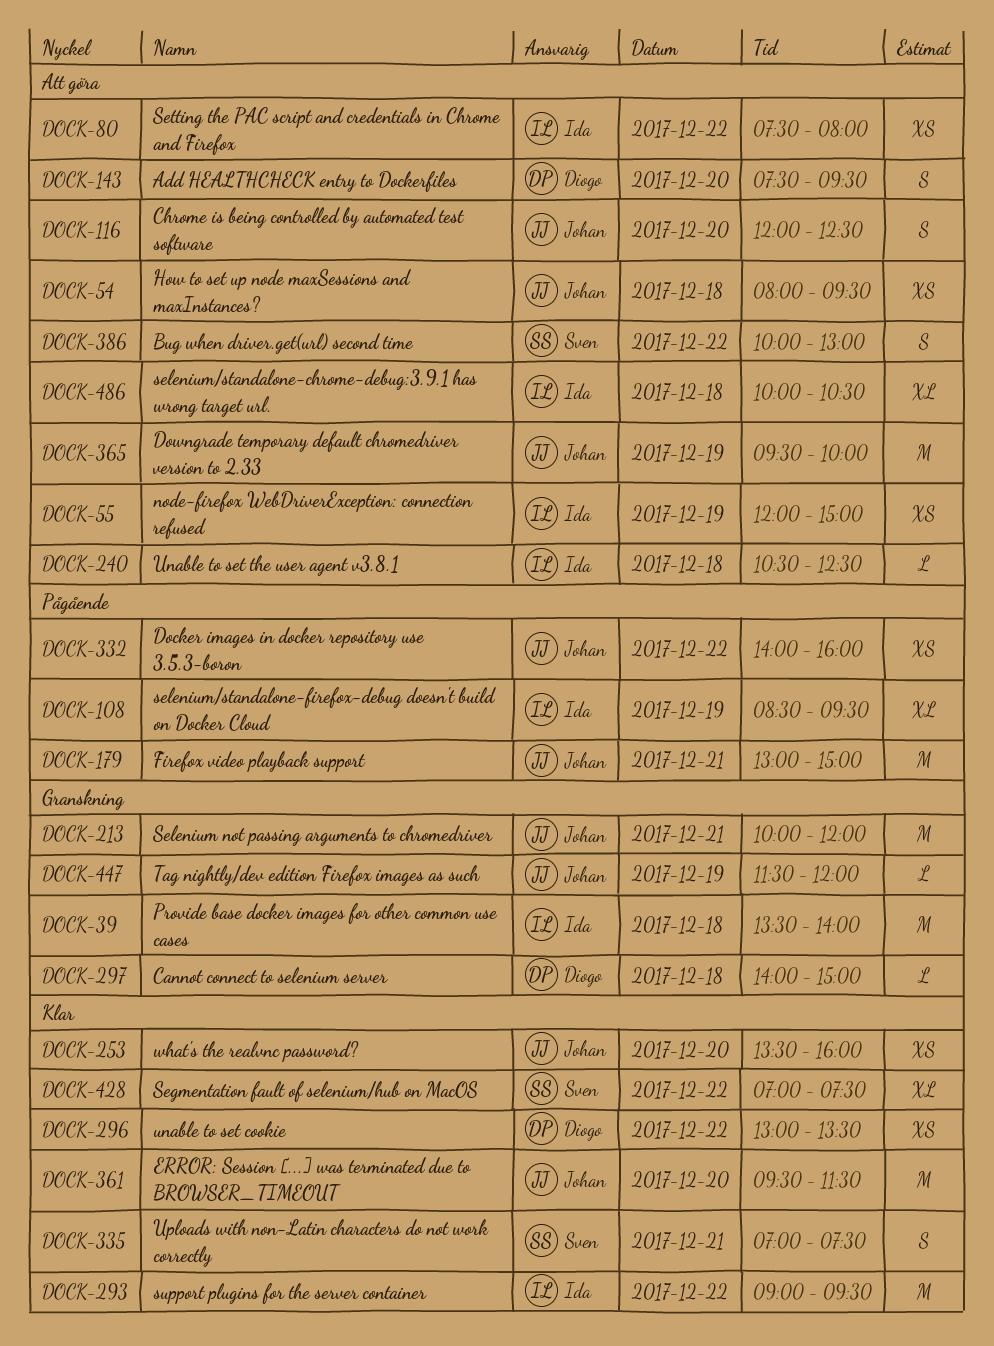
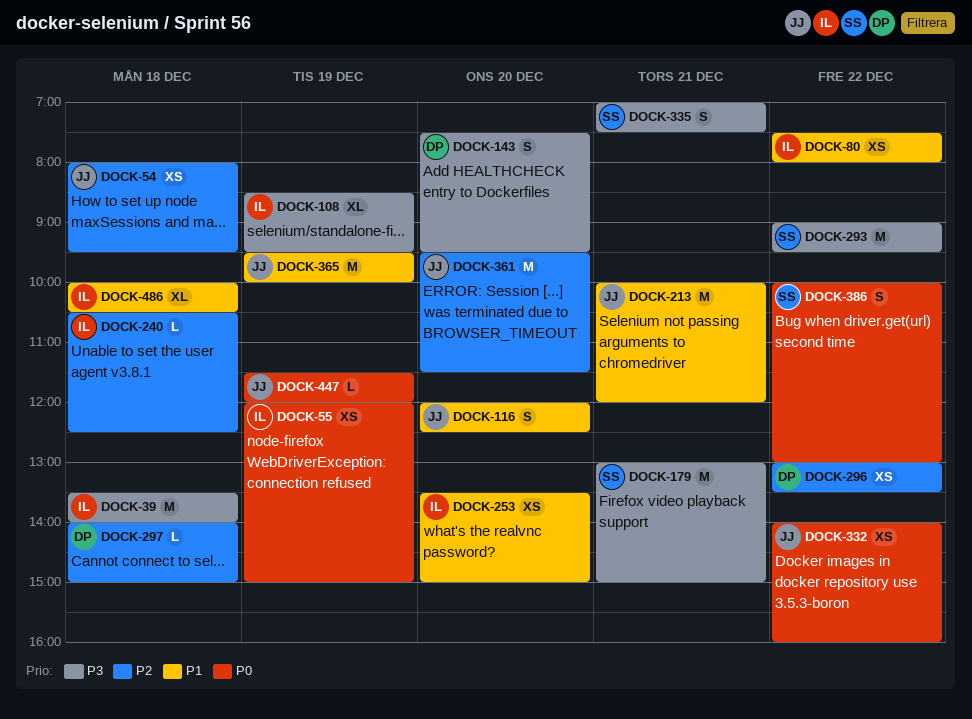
DOCK-179, owner: Johan -> Sven
DOCK-253, owner: Johan -> Ida
DOCK-253, ends: 16:00 -> 15:00
DOCK-293, owner: Ida -> Sven
DOCK-428: present -> none

